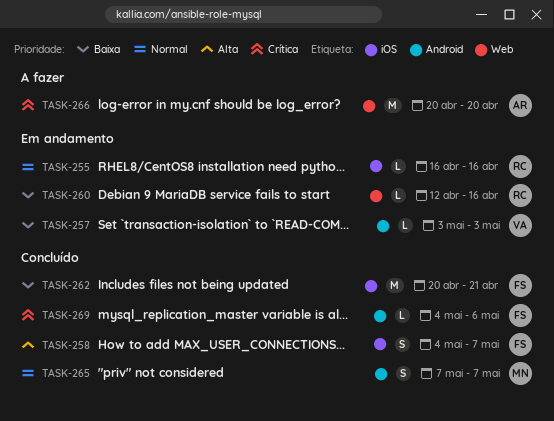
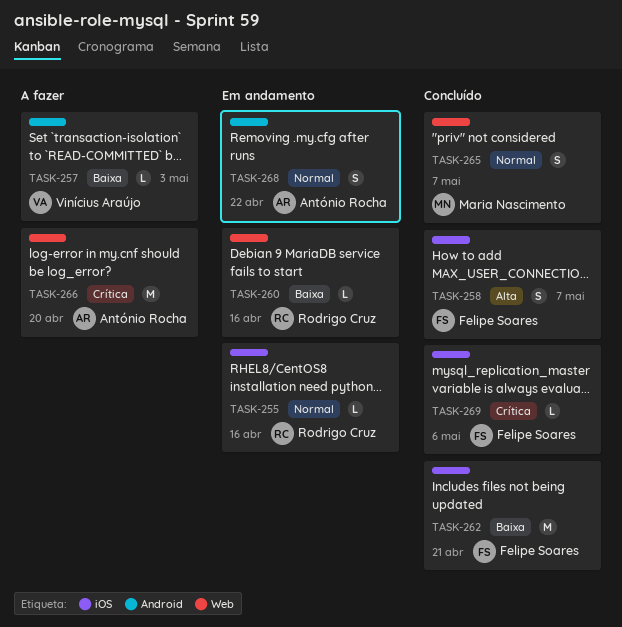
TASK-257, status: Em andamento -> A fazer
TASK-265, label: Android -> Web
TASK-268: none -> present
TASK-269, label: Android -> iOS

